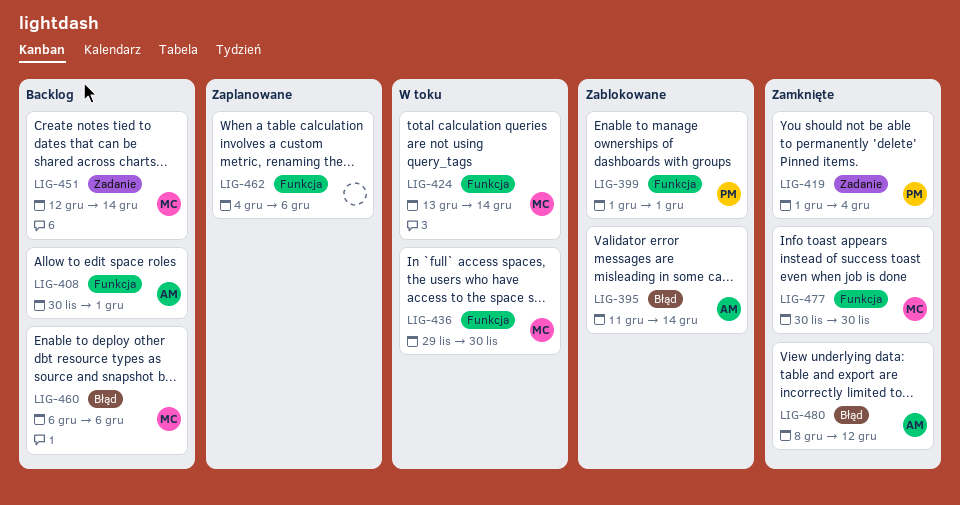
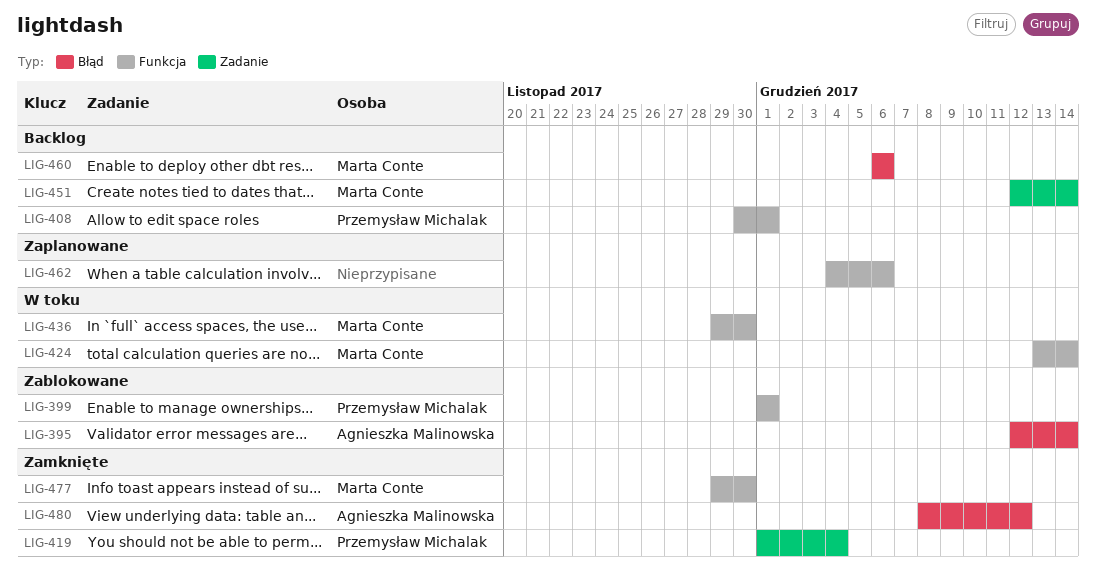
LIG-395, start: Dec 11 -> Dec 12
LIG-408, owner: Agnieszka Malinowska -> Przemysław Michalak
LIG-477, start: Nov 30 -> Nov 29

